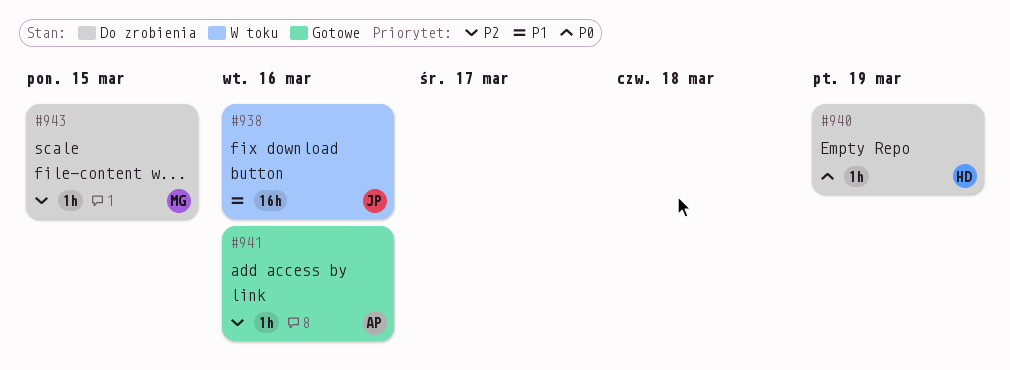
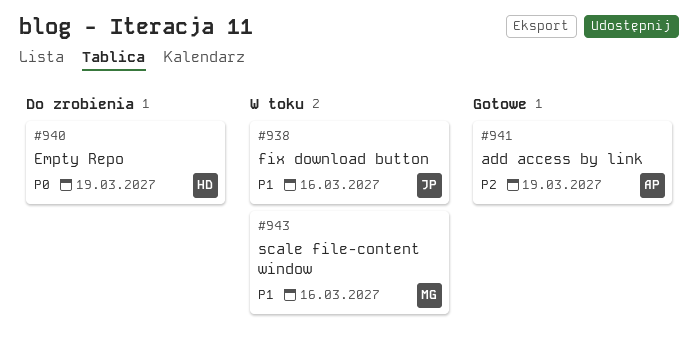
#941, due: Mar 16 -> Mar 19
#943, status: Do zrobienia -> W toku
#943, priority: P2 -> P1
#943, due: Mar 15 -> Mar 16

